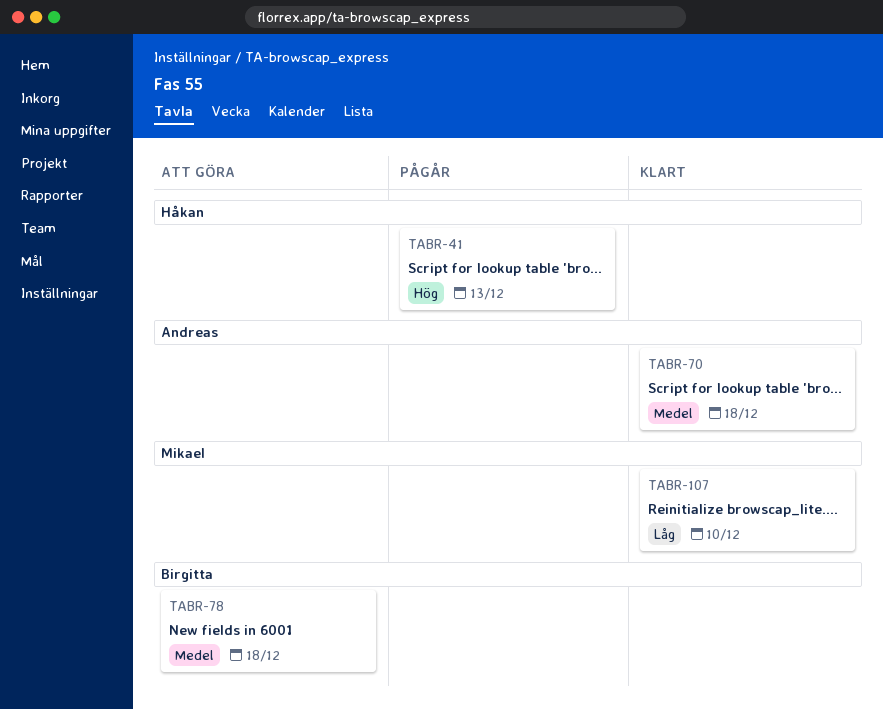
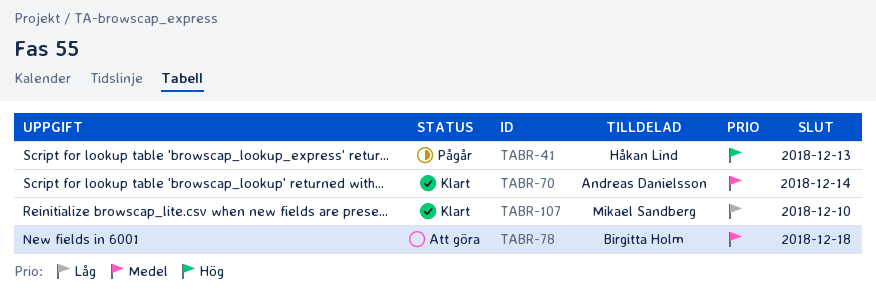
TABR-70, due: Dec 18 -> Dec 14

